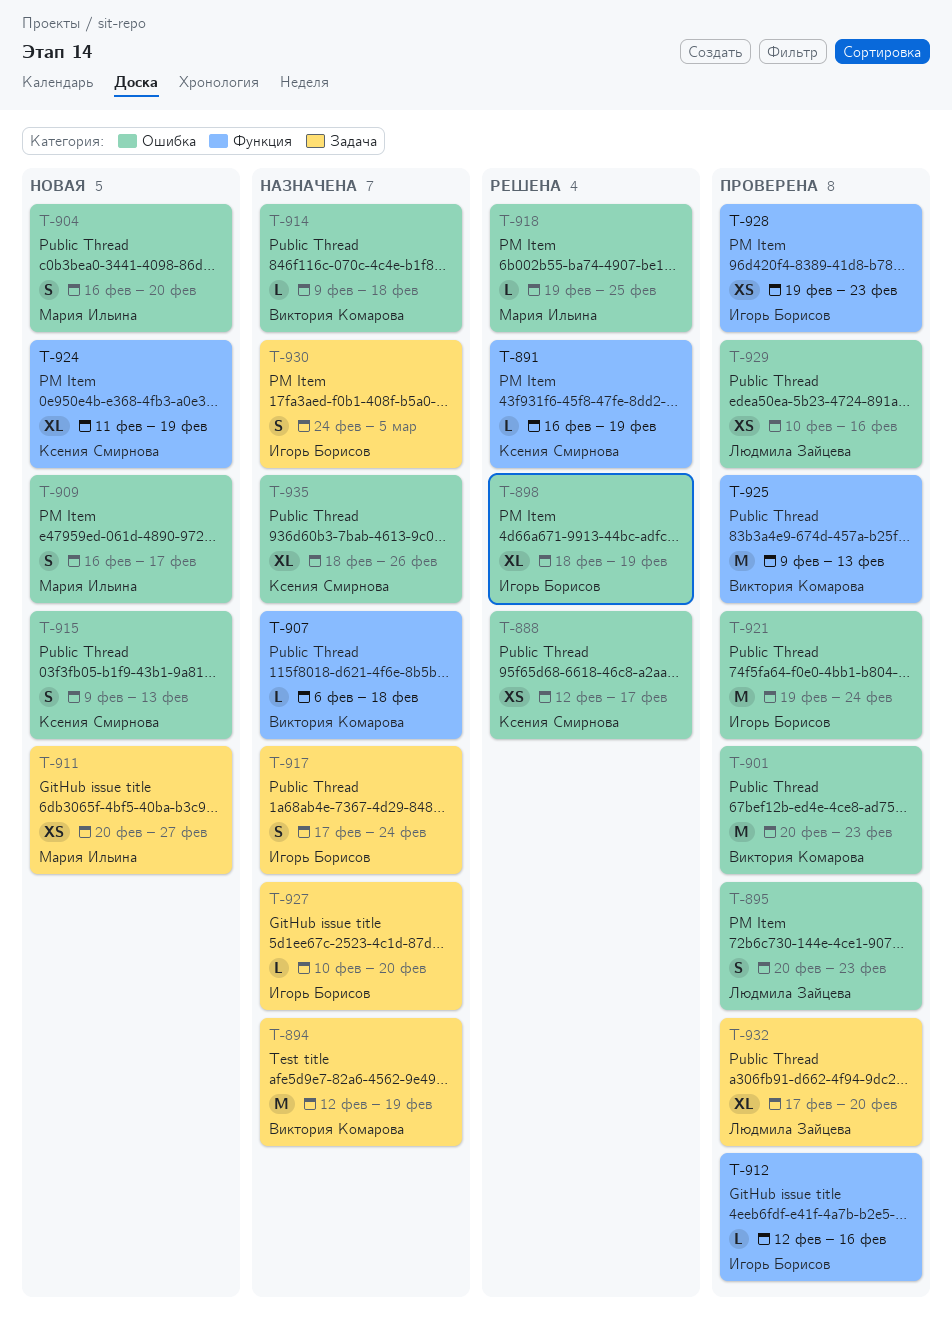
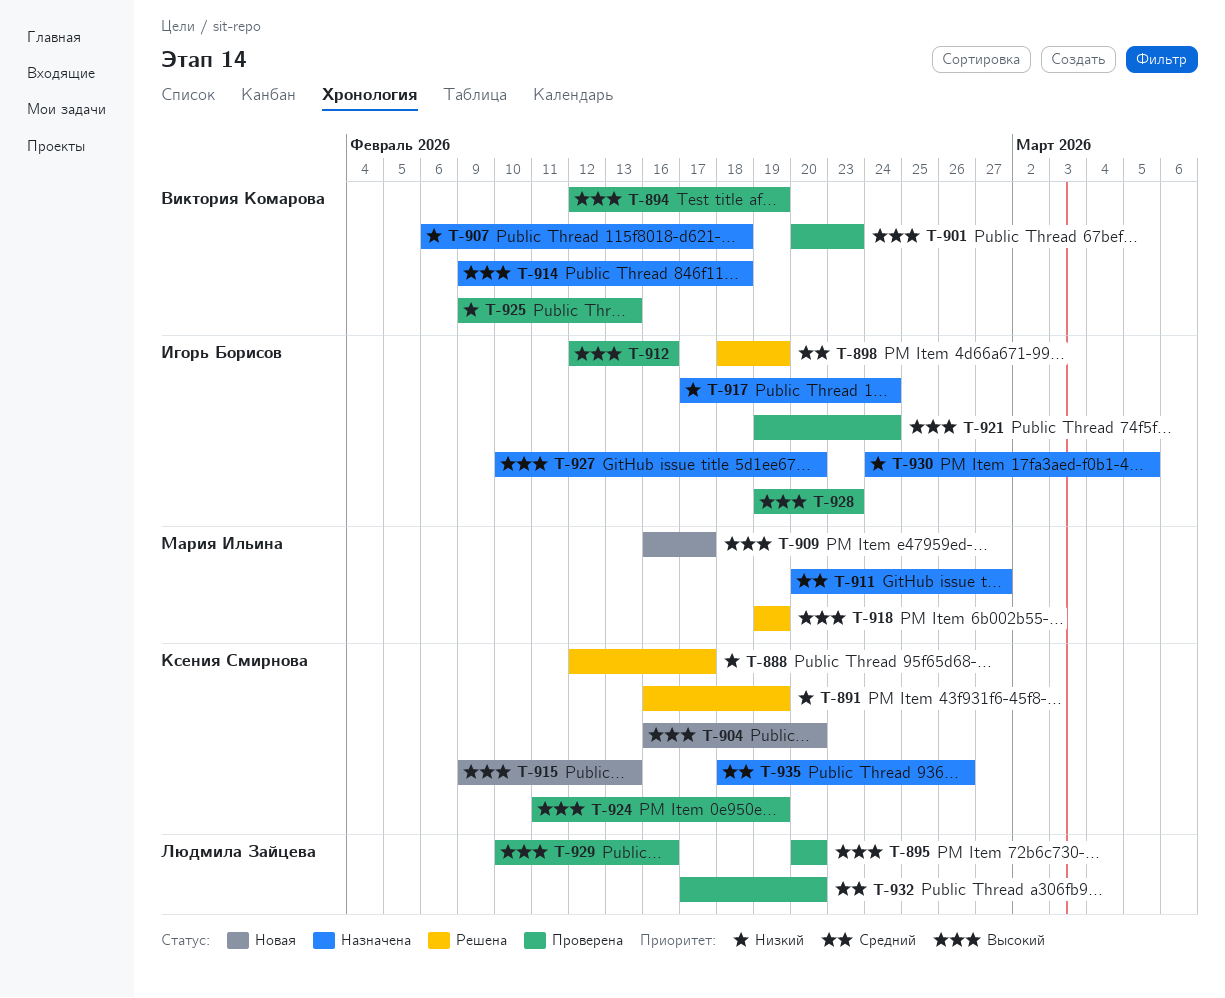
T-894, status: Назначена -> Проверена
T-895, due: Feb 23 -> Feb 20
T-904, owner: Мария Ильина -> Ксения Смирнова
T-911, status: Новая -> Назначена
T-918, due: Feb 25 -> Feb 19
T-924, status: Новая -> Проверена

